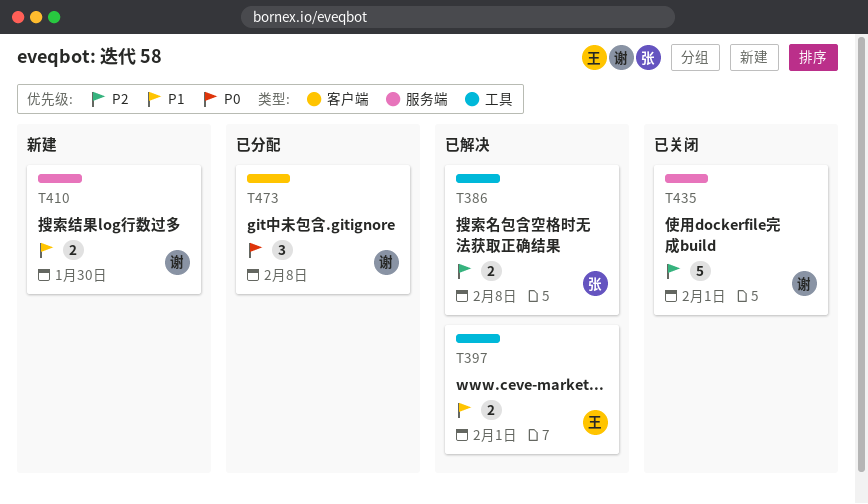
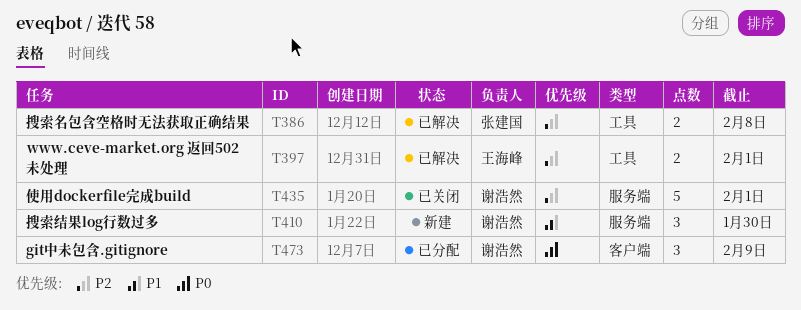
T397, priority: P1 -> P2
T410, estimate: 2 -> 3
T473, due: Feb 8 -> Feb 9

